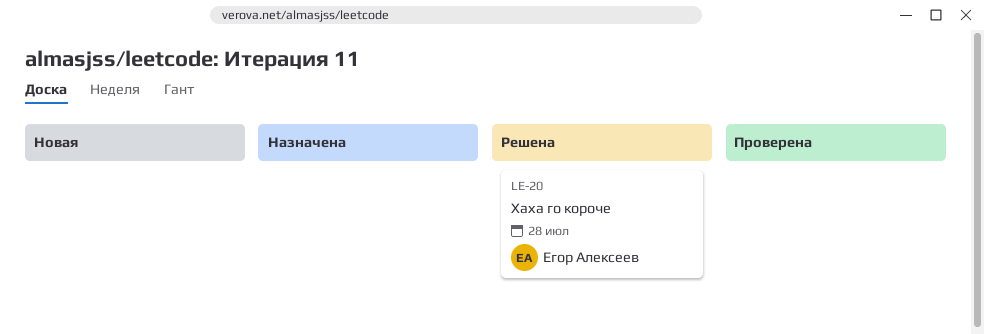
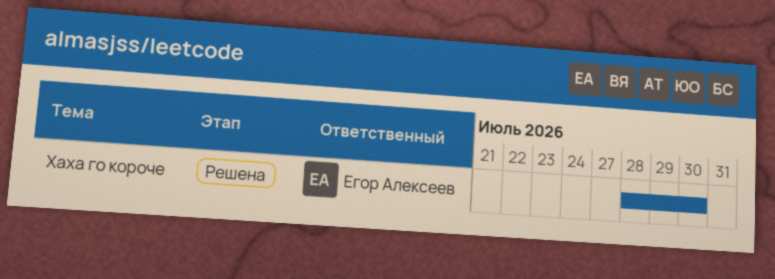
Хаха го короче, due: Jul 28 -> Jul 30

